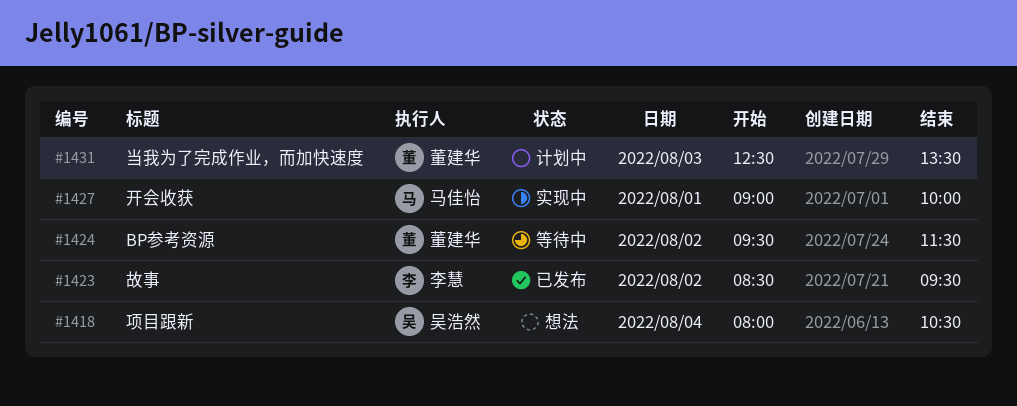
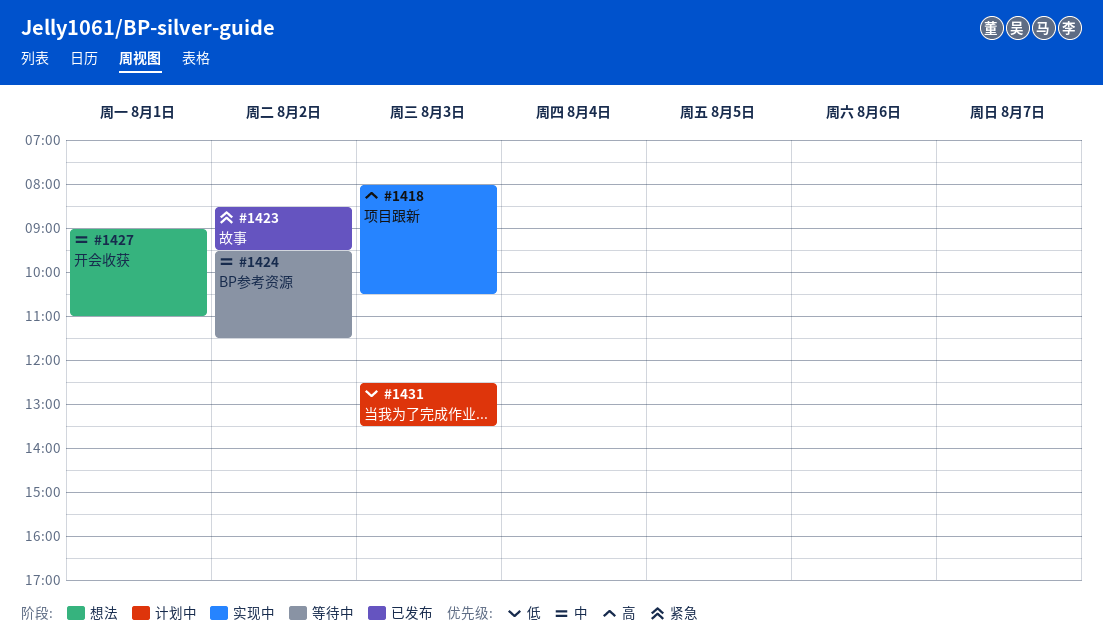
#1418, status: 想法 -> 实现中
#1418, day: Aug 4 -> Aug 3
#1427, status: 实现中 -> 想法
#1427, ends: 10:00 -> 11:00

